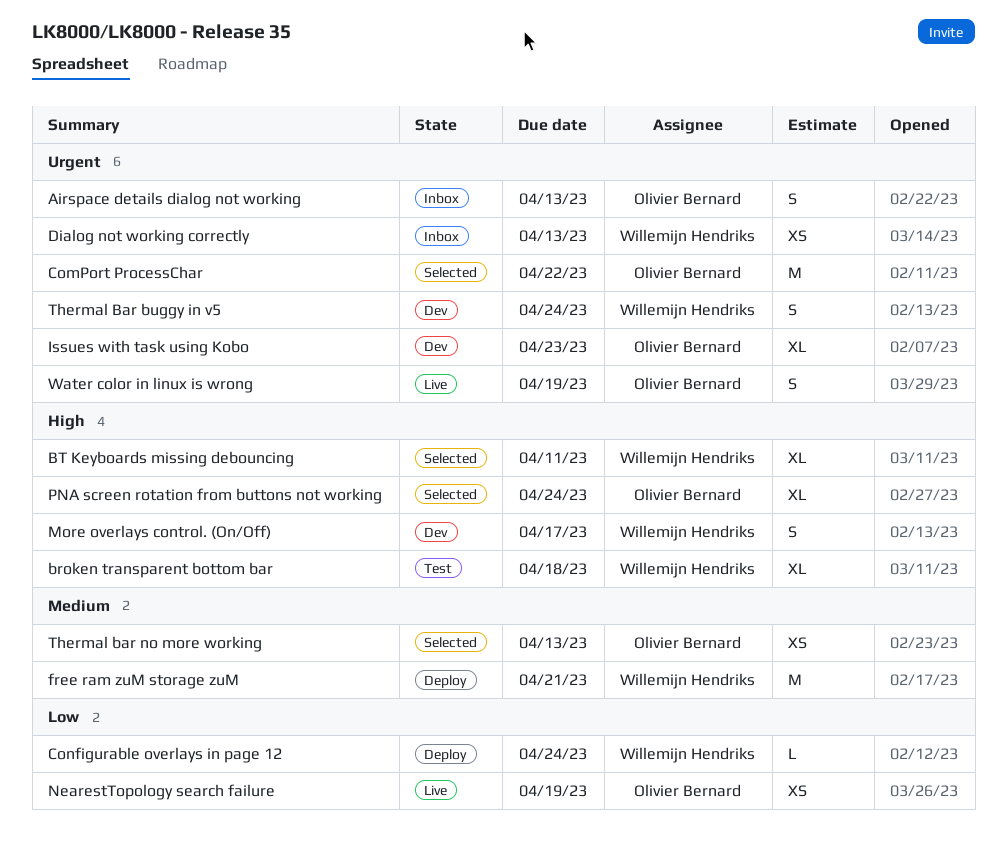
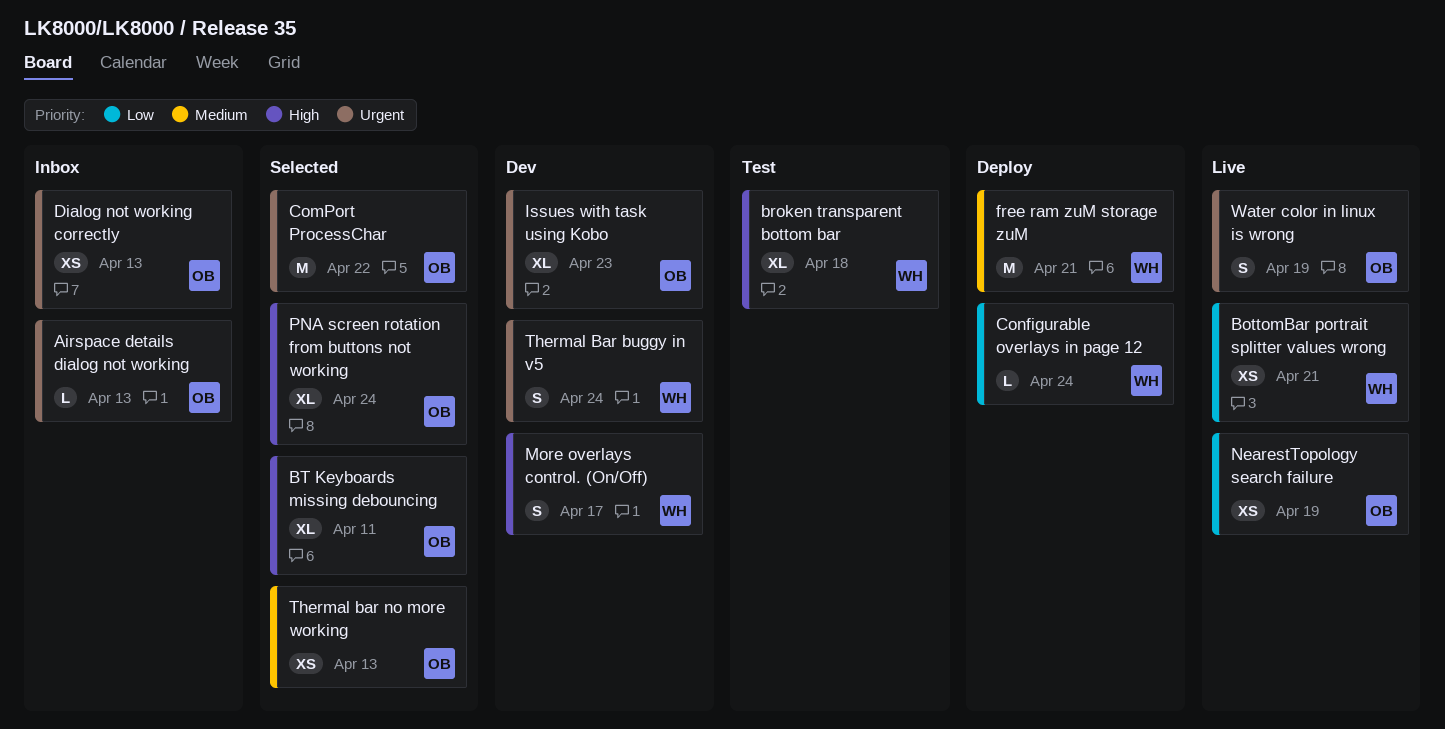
Airspace details dialog not working, estimate: S -> L
BottomBar portrait splitter values wrong: none -> present
BT Keyboards missing debouncing, owner: Willemijn Hendriks -> Olivier Bernard
Dialog not working correctly, owner: Willemijn Hendriks -> Olivier Bernard

